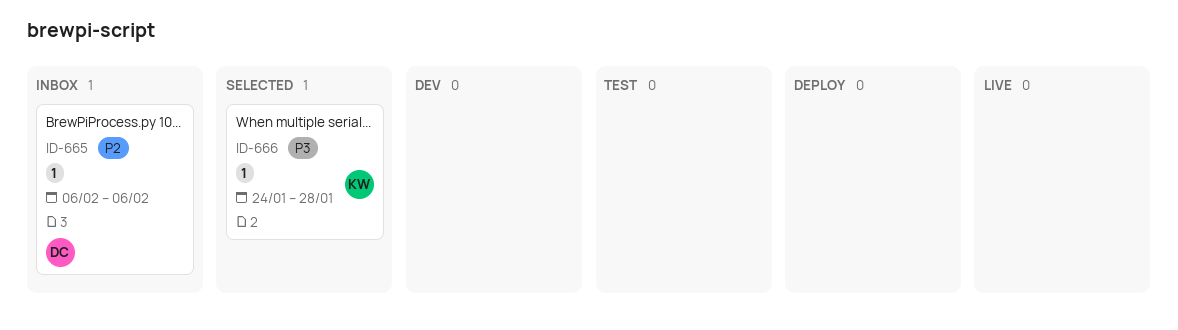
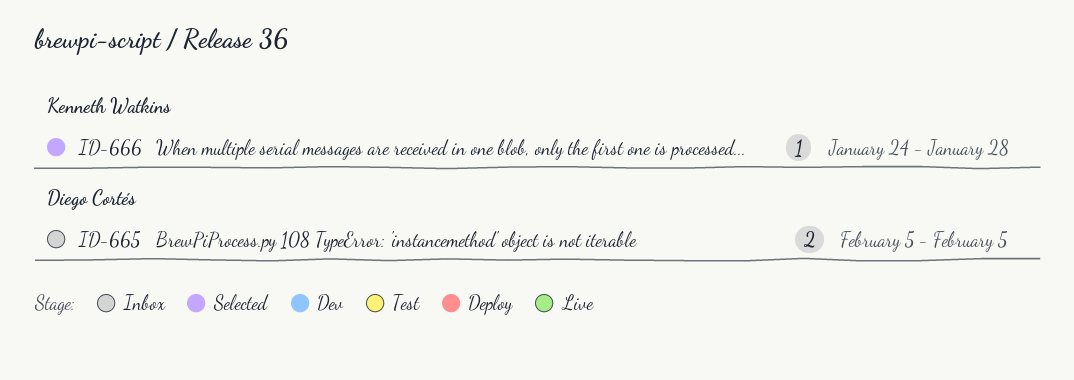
ID-665, estimate: 1 -> 2
ID-665, start: Feb 6 -> Feb 5
ID-665, due: Feb 6 -> Feb 5

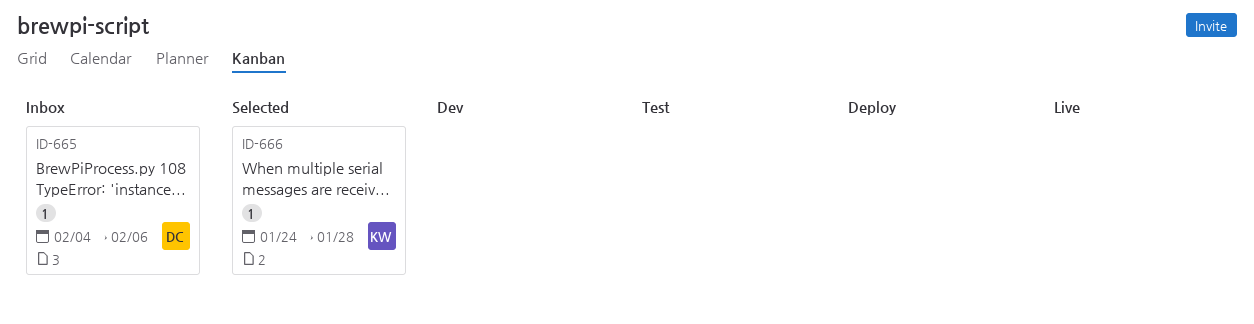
ID-665, estimate: 2 -> 1
ID-665, start: Feb 5 -> Feb 4
ID-665, due: Feb 5 -> Feb 6

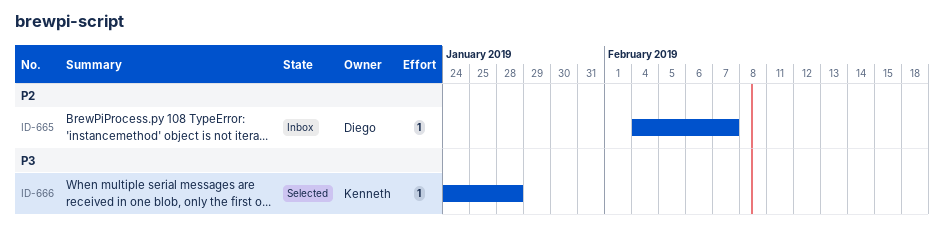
ID-665, due: Feb 6 -> Feb 7

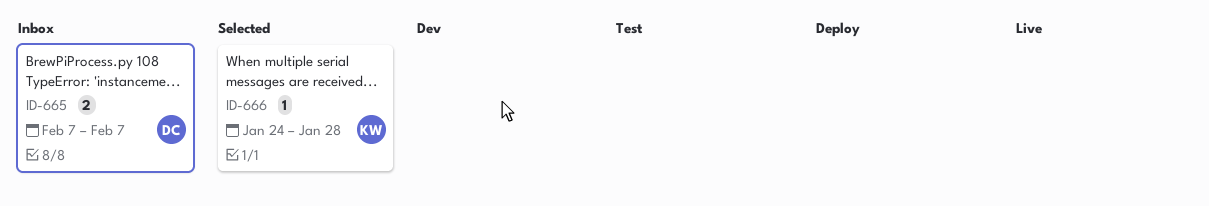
ID-665, estimate: 1 -> 2
ID-665, start: Feb 4 -> Feb 7

